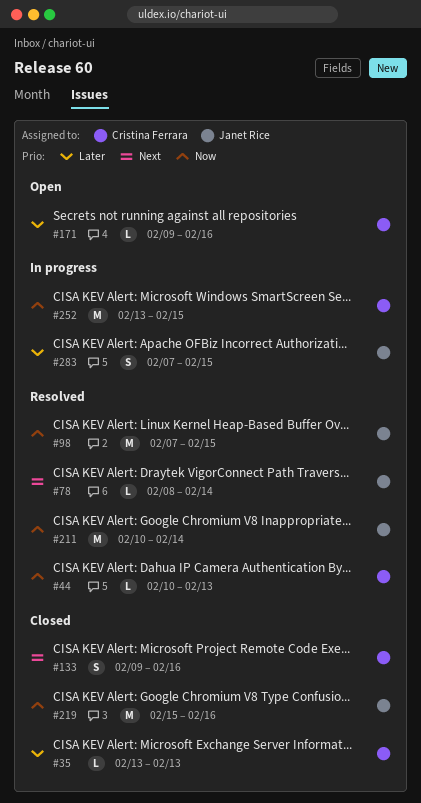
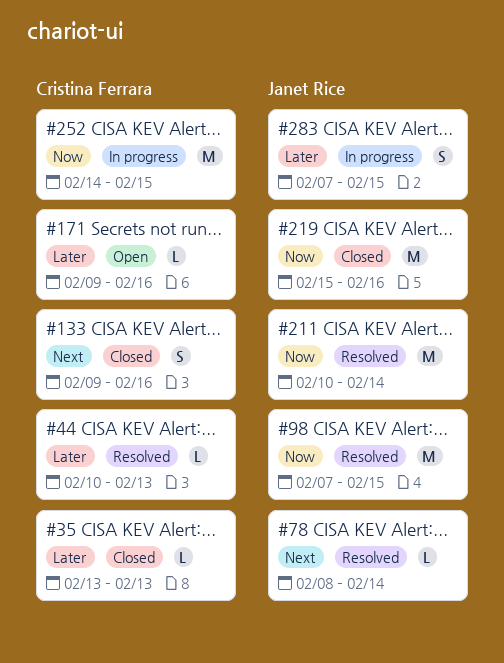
#44, priority: Now -> Later
#252, start: Feb 13 -> Feb 14

